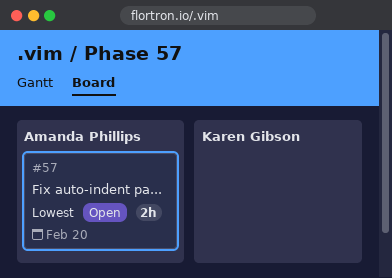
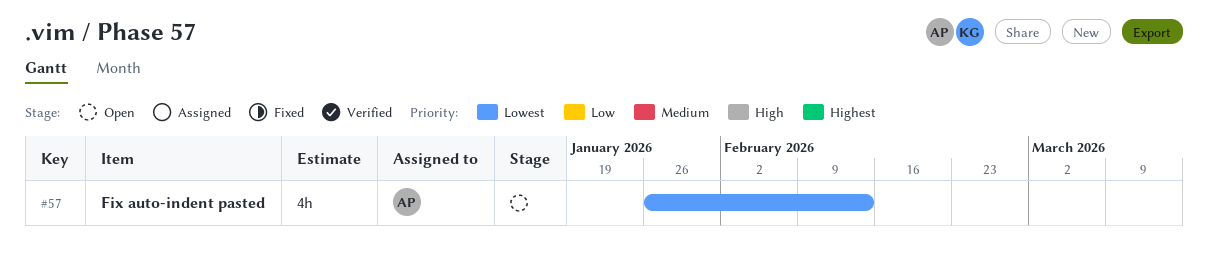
#57, estimate: 2h -> 4h
#57, due: Feb 20 -> Feb 13

